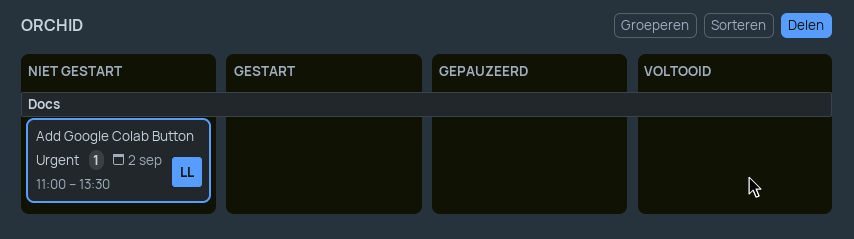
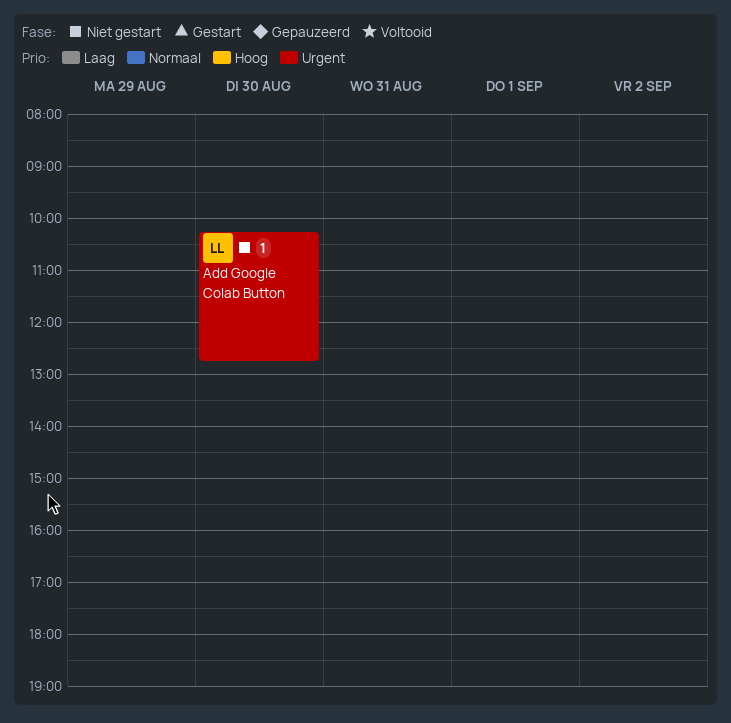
Add Google Colab Button, day: Sep 2 -> Aug 30
Add Google Colab Button, begins: 11:00 -> 10:15
Add Google Colab Button, ends: 13:30 -> 12:45

